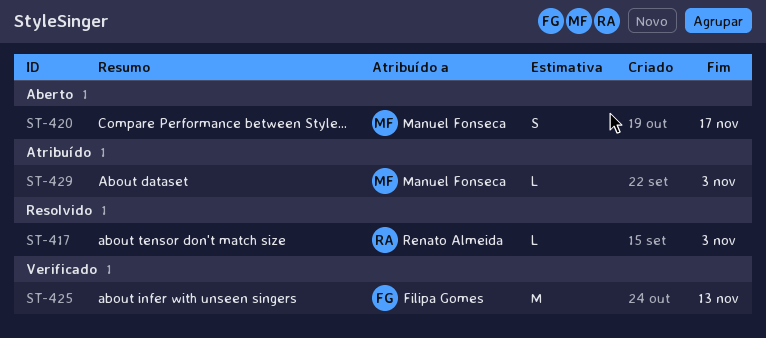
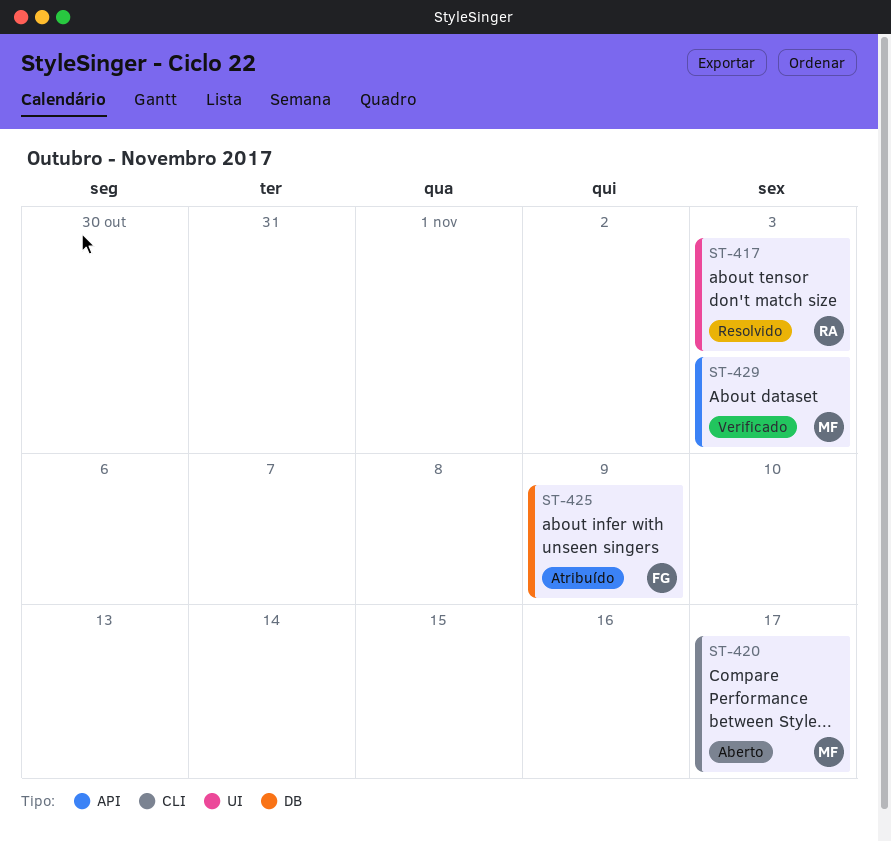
ST-425, status: Verificado -> Atribuído
ST-425, due: Nov 13 -> Nov 9
ST-429, status: Atribuído -> Verificado

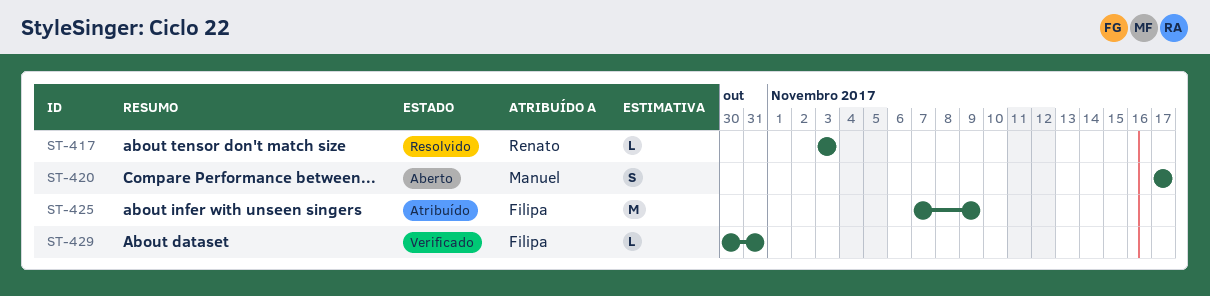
ST-429, owner: Manuel -> Filipa
ST-429, due: Nov 3 -> Oct 31

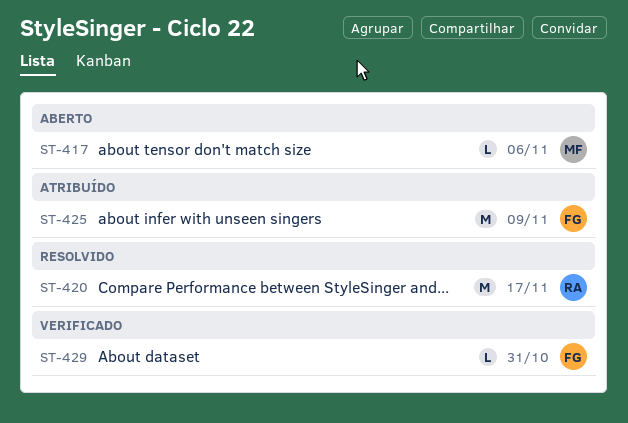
ST-417, status: Resolvido -> Aberto
ST-417, owner: Renato -> Manuel
ST-417, due: Nov 3 -> Nov 6
ST-420, status: Aberto -> Resolvido
ST-420, owner: Manuel -> Renato
ST-420, estimate: S -> M

